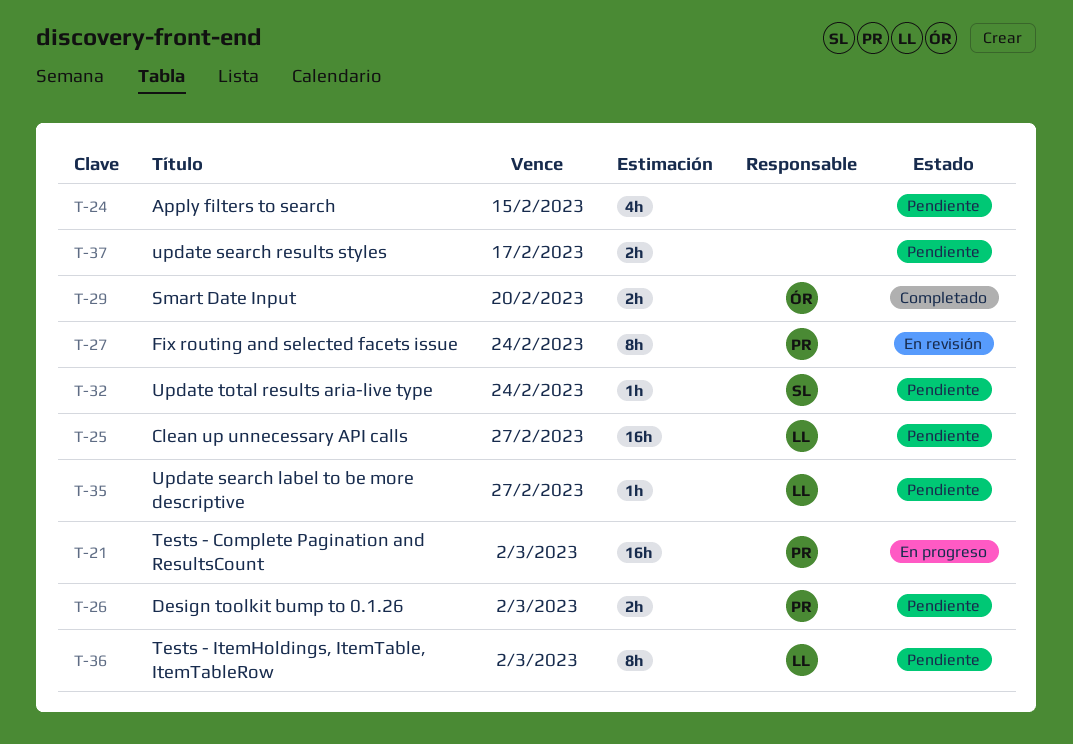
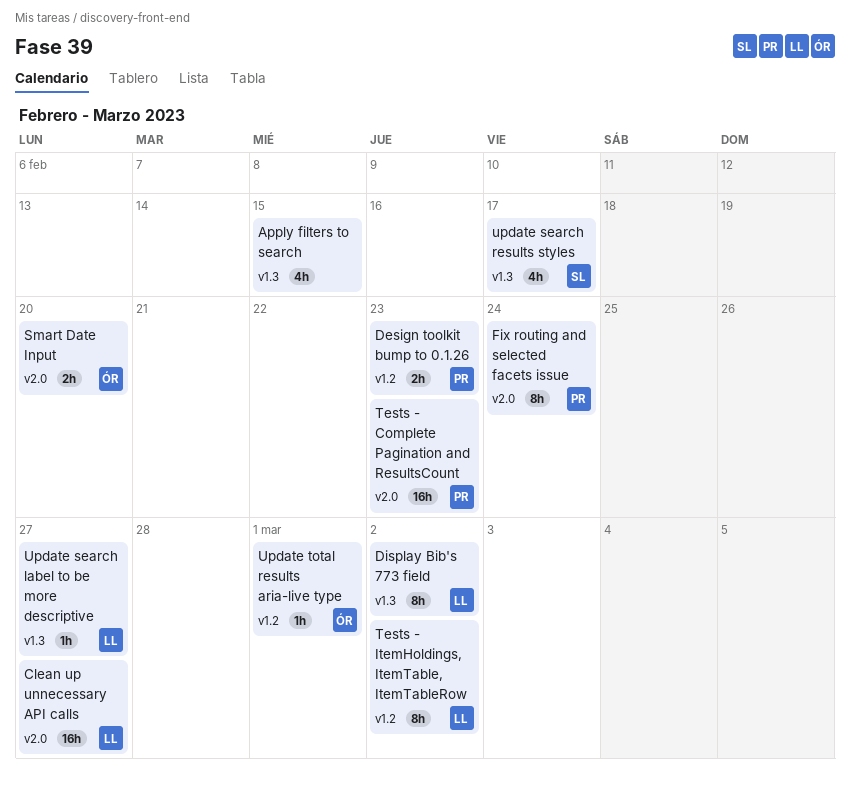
Design toolkit bump to 0.1.26, due: Mar 2 -> Feb 23
Display Bib's 773 field: none -> present
Tests - Complete Pagination and ResultsCount, due: Mar 2 -> Feb 23
update search results styles, owner: none -> SL
update search results styles, estimate: 2h -> 4h
Update total results aria-live type, owner: SL -> ÓR
Update total results aria-live type, due: Feb 24 -> Mar 1

